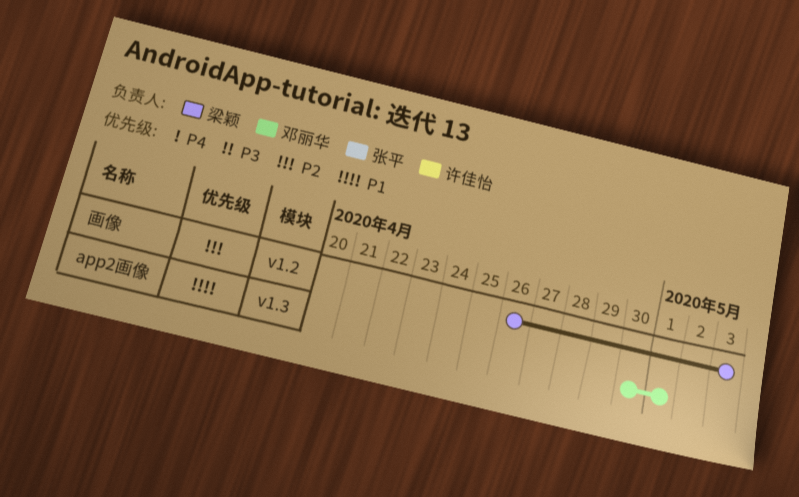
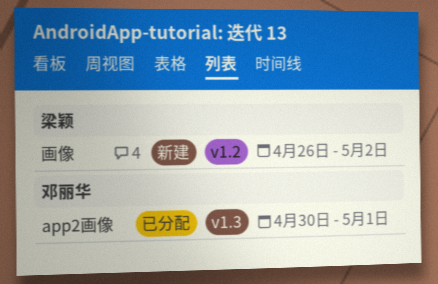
画像, due: May 3 -> May 2

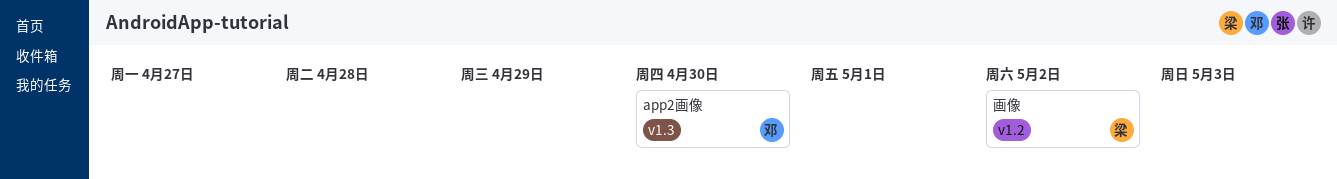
app2画像, due: May 1 -> Apr 30

